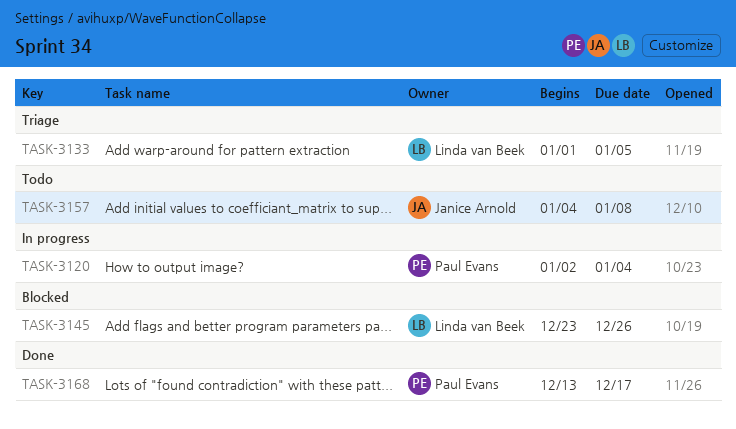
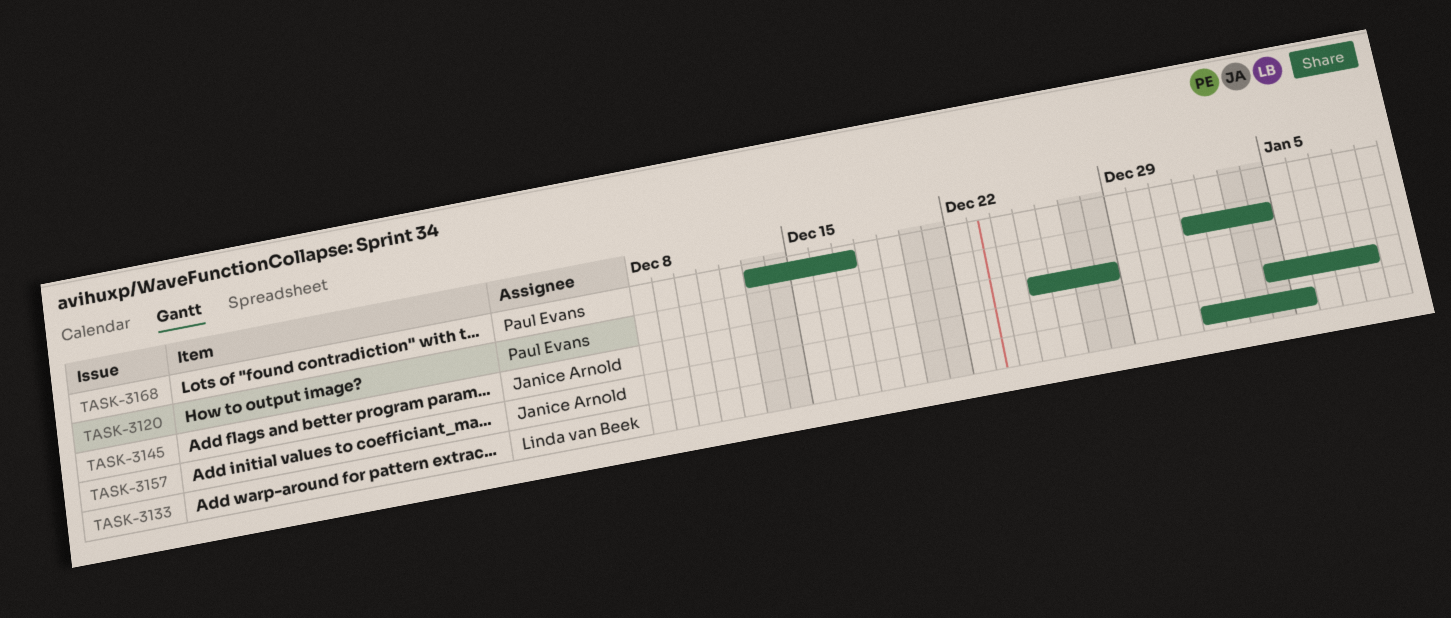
TASK-3120, start: Jan 2 -> Jan 1
TASK-3145, owner: Linda van Beek -> Janice Arnold
TASK-3145, start: Dec 23 -> Dec 25
TASK-3145, due: Dec 26 -> Dec 28

